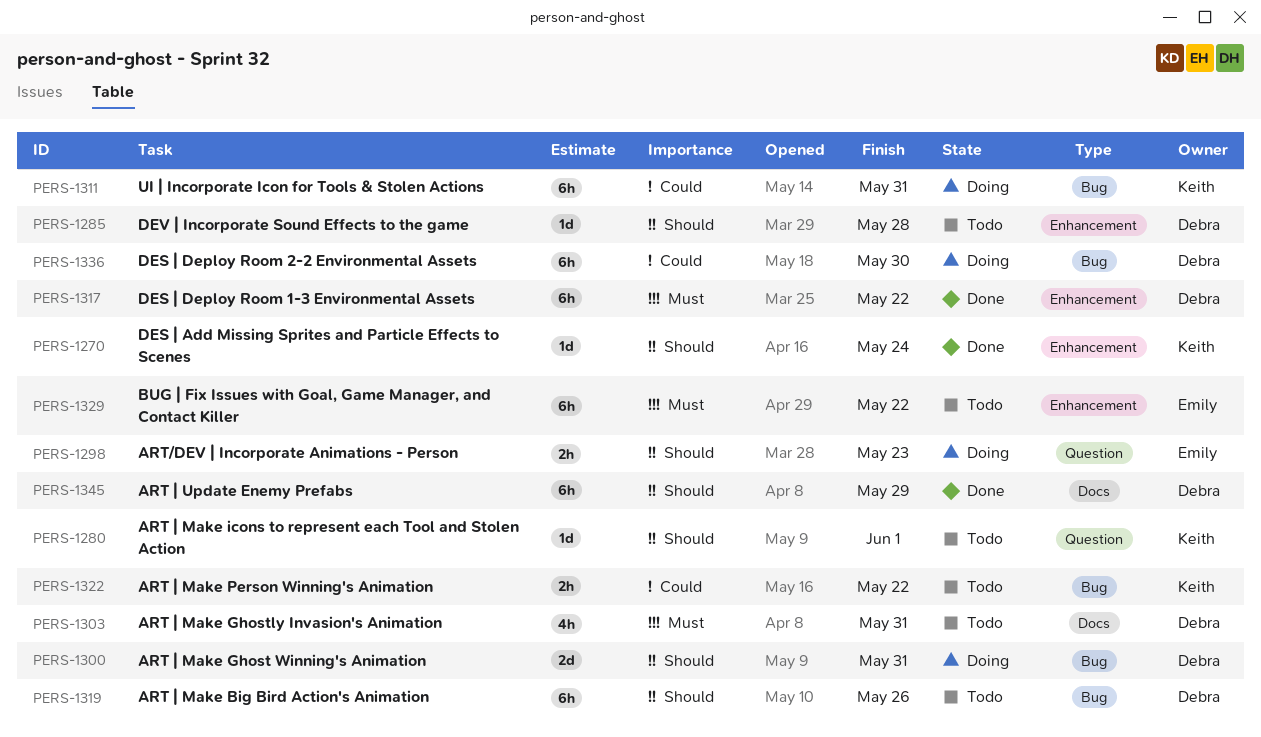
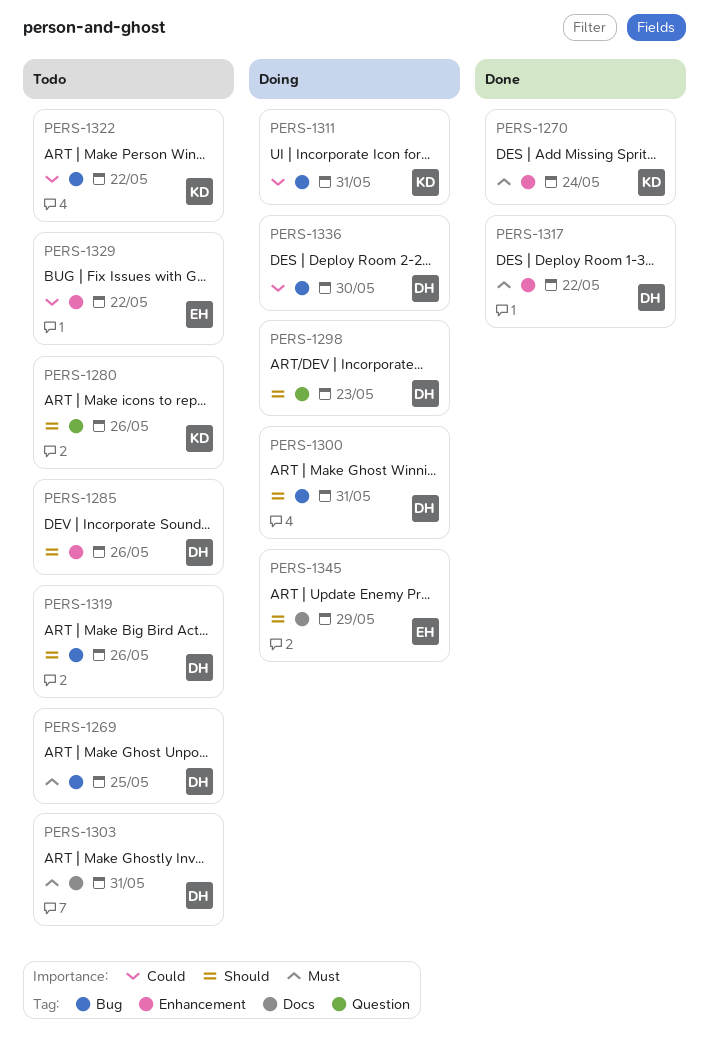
PERS-1269: none -> present
PERS-1270, priority: Should -> Must
PERS-1280, due: Jun 1 -> May 26
PERS-1285, due: May 28 -> May 26
PERS-1298, owner: Emily -> Debra
PERS-1329, priority: Must -> Could
PERS-1345, status: Done -> Doing
PERS-1345, owner: Debra -> Emily

